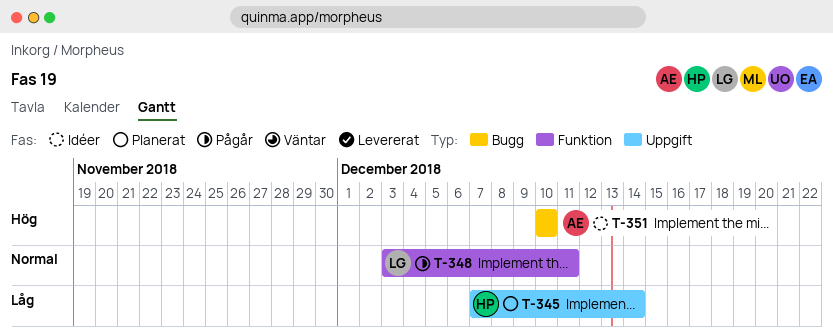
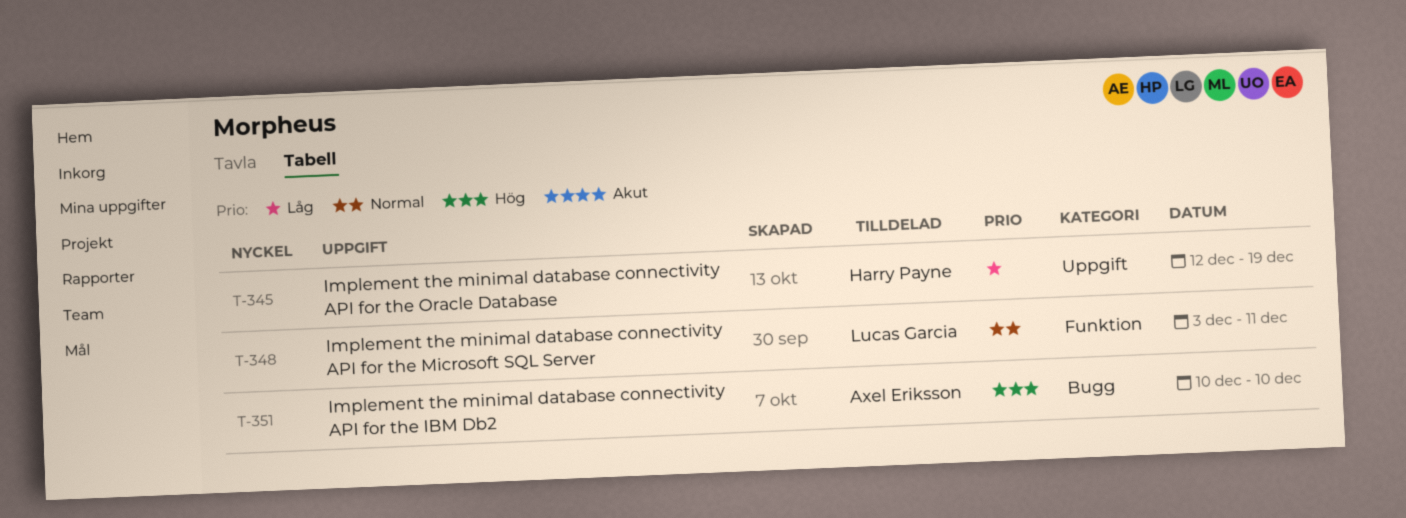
T-345, start: Dec 7 -> Dec 12
T-345, due: Dec 14 -> Dec 19

